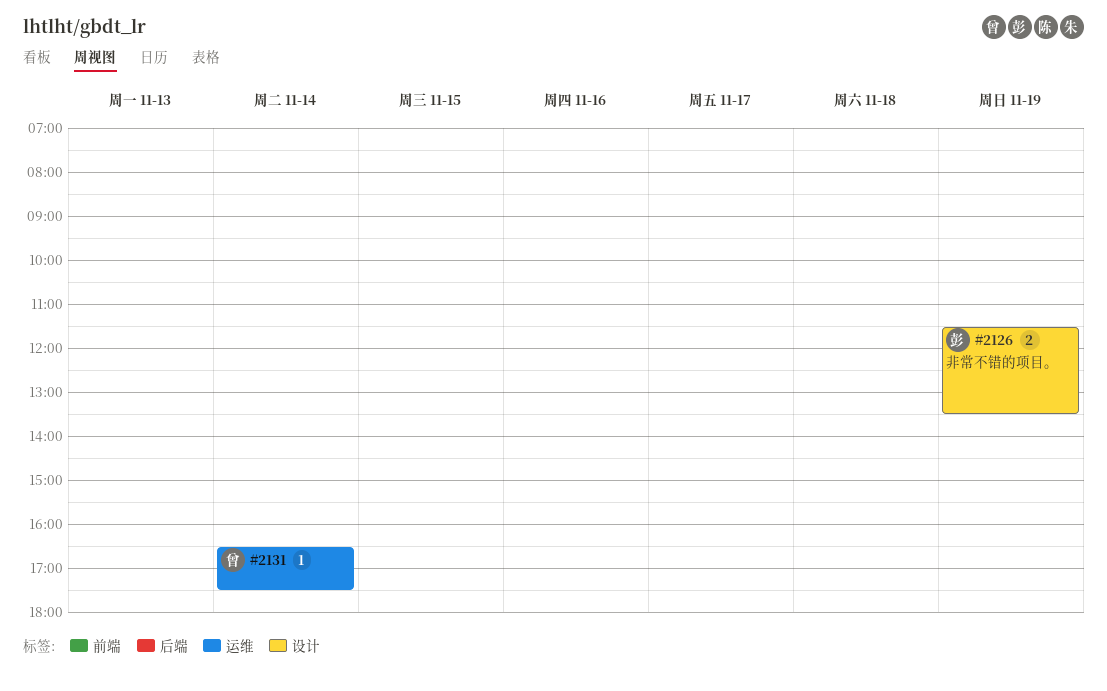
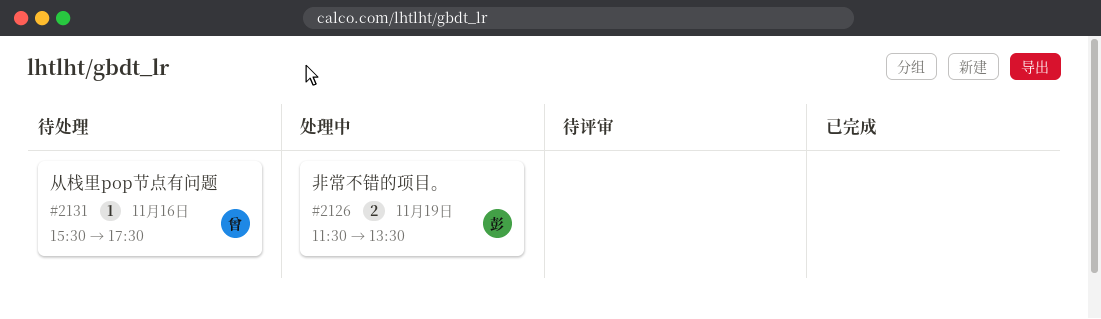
#2131, day: Nov 14 -> Nov 16
#2131, begins: 16:30 -> 15:30

